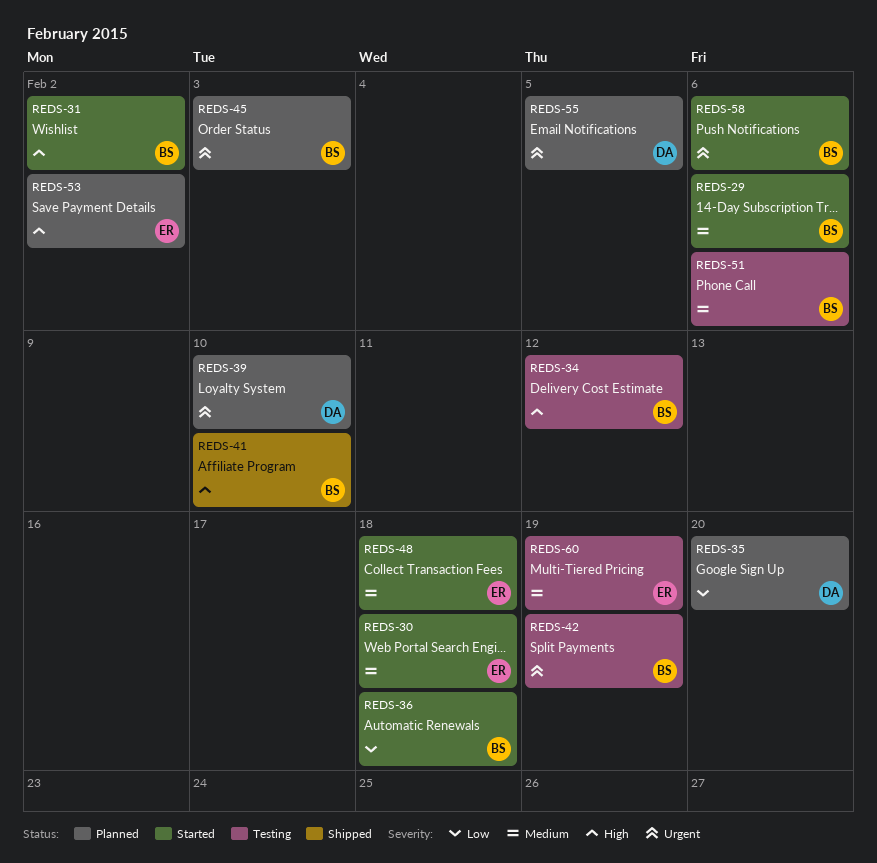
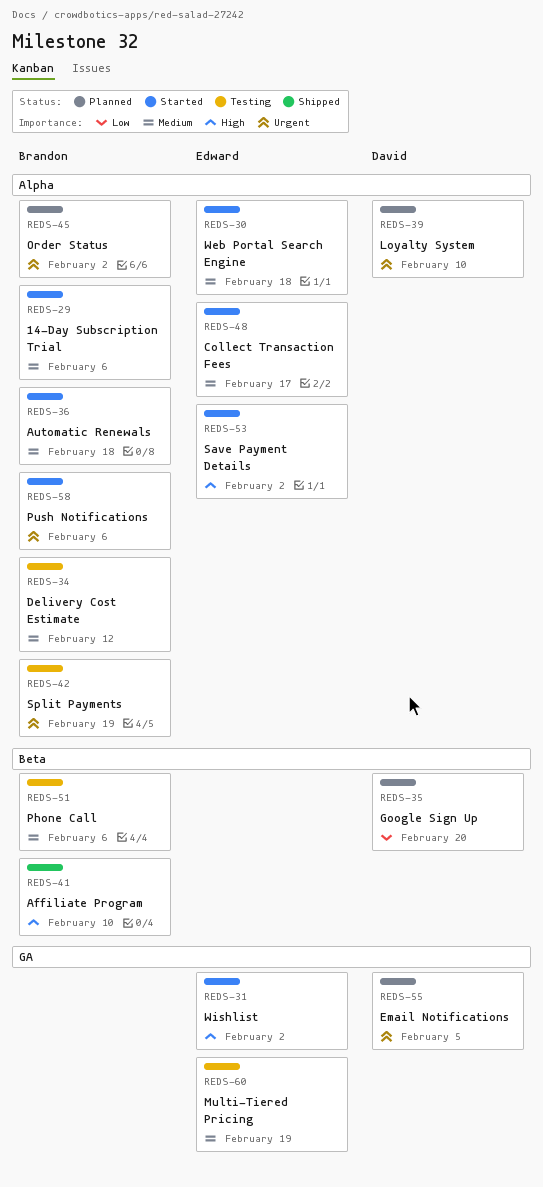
REDS-31, owner: Brandon -> Edward
REDS-34, priority: High -> Medium
REDS-36, priority: Low -> Medium
REDS-45, due: Feb 3 -> Feb 2
REDS-48, due: Feb 18 -> Feb 17
REDS-53, status: Planned -> Started

